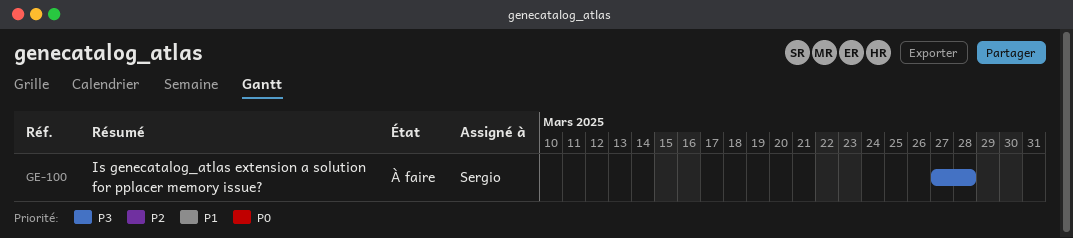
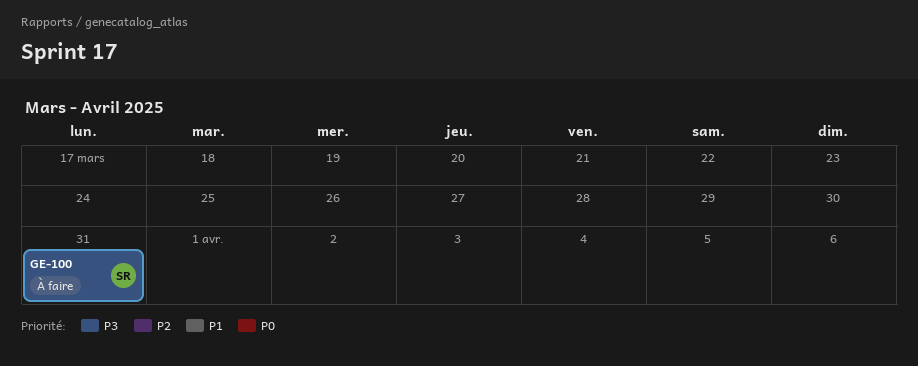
GE-100, due: Mar 28 -> Mar 31

